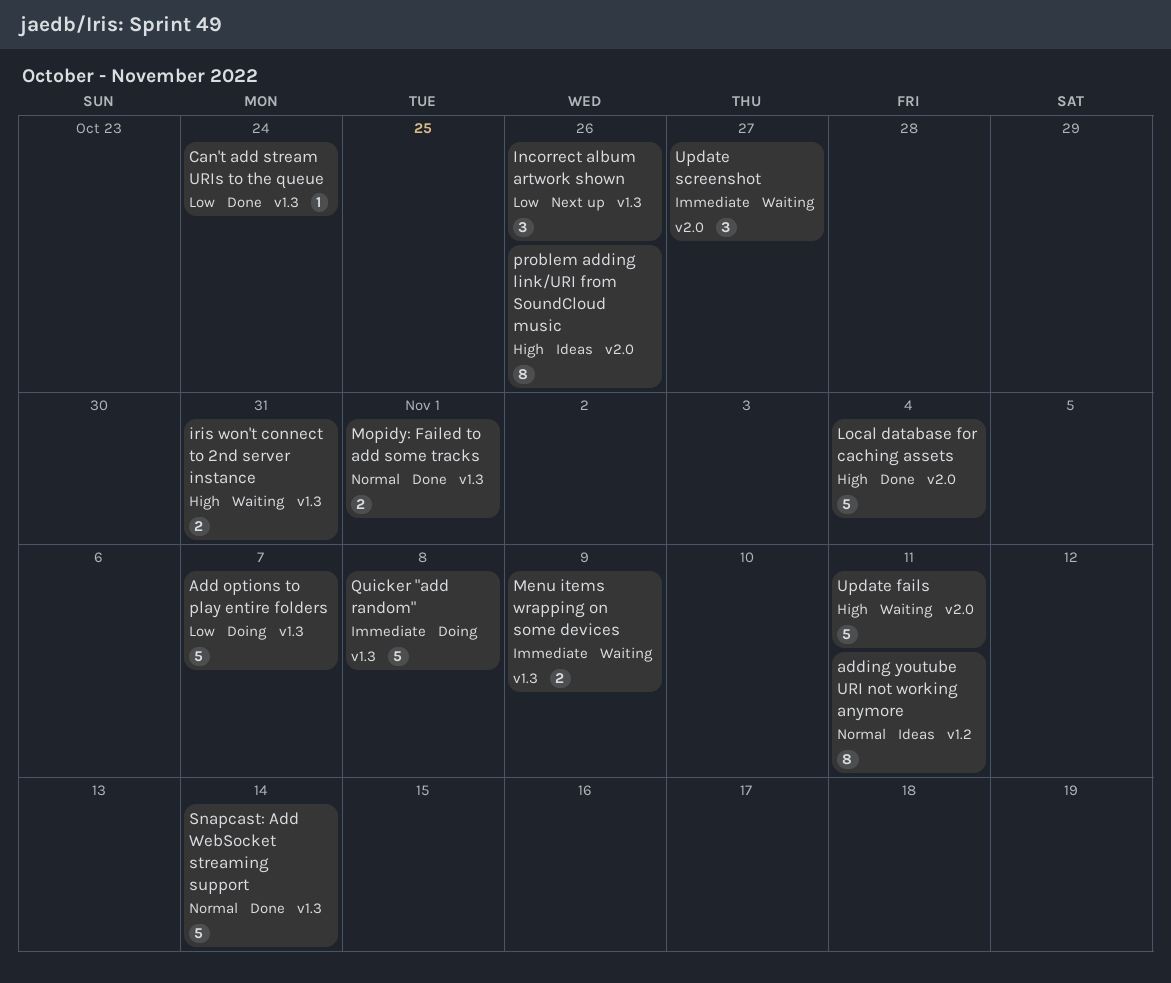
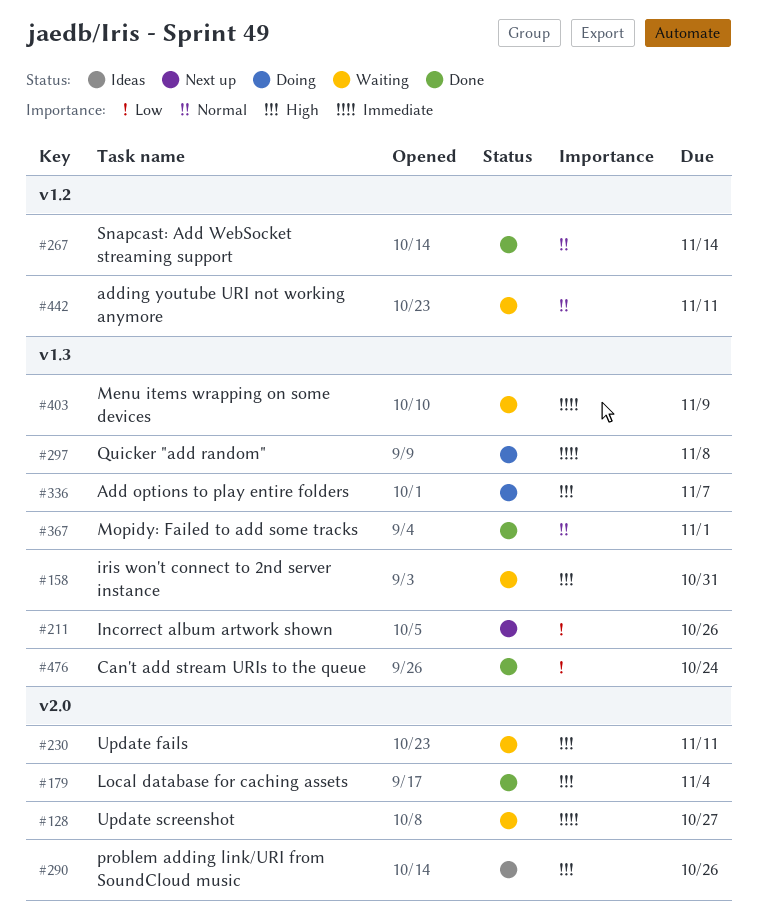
Add options to play entire folders, priority: Low -> High
adding youtube URI not working anymore, status: Ideas -> Waiting
Snapcast: Add WebSocket streaming support, label: v1.3 -> v1.2

